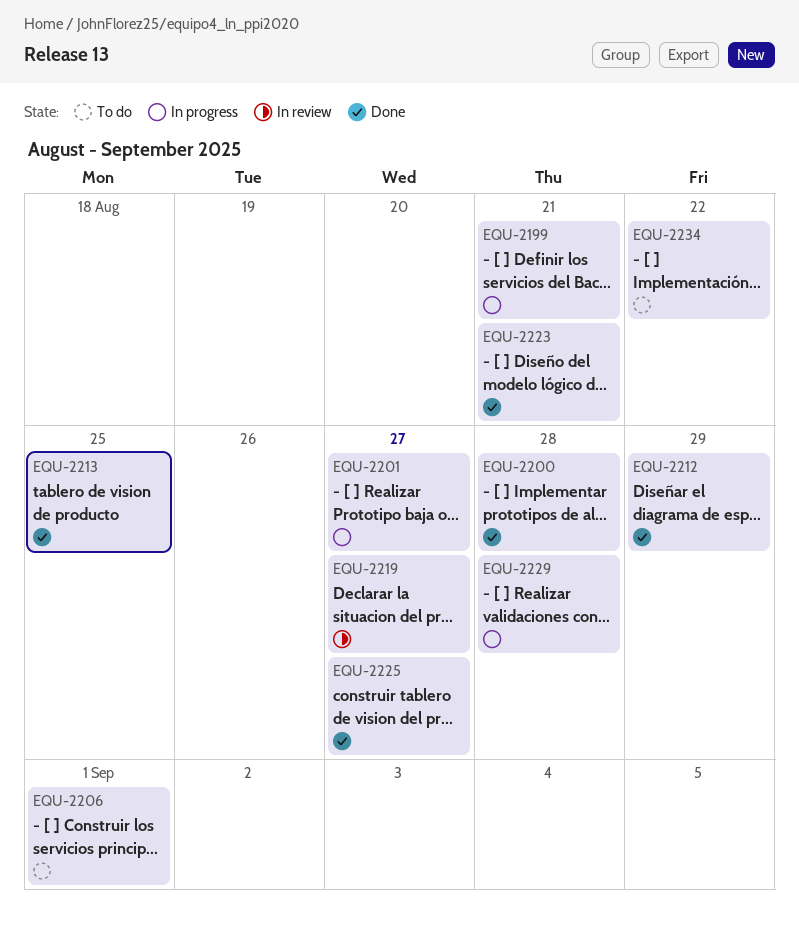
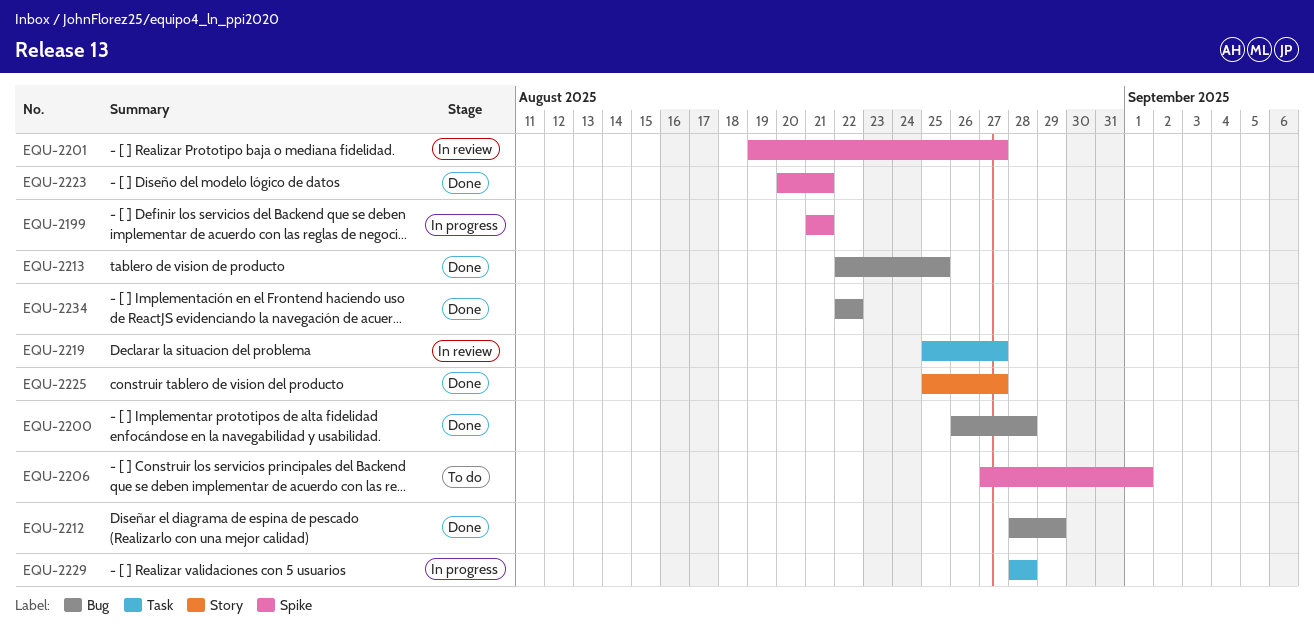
EQU-2201, status: In progress -> In review
EQU-2234, status: To do -> Done

